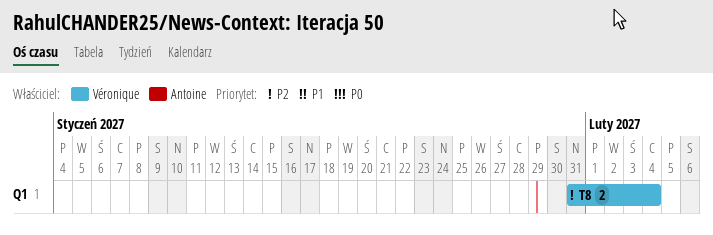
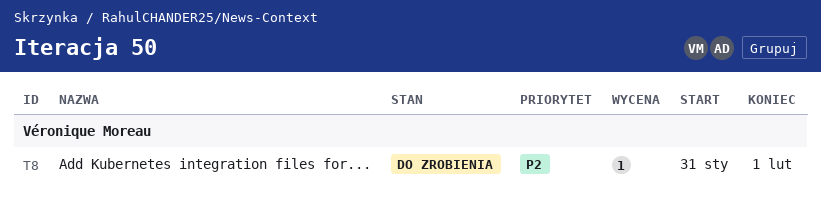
T8, estimate: 2 -> 1
T8, due: Feb 4 -> Feb 1

